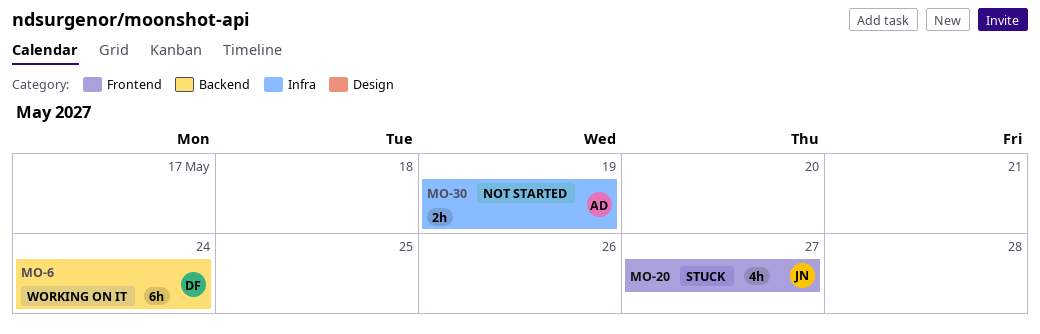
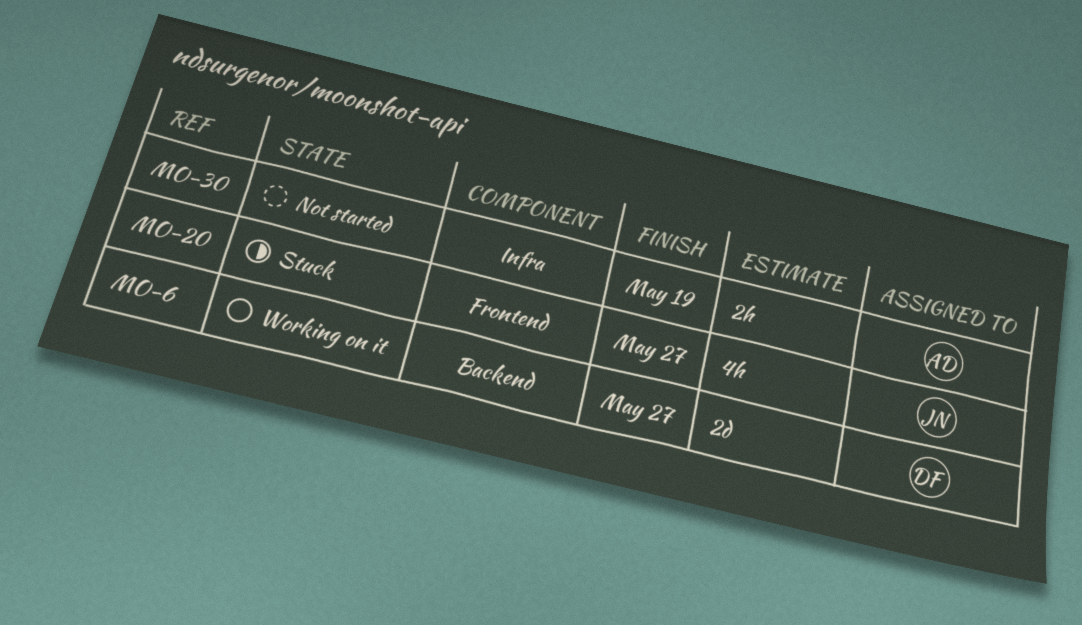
MO-6, estimate: 6h -> 2d
MO-6, due: May 24 -> May 27

